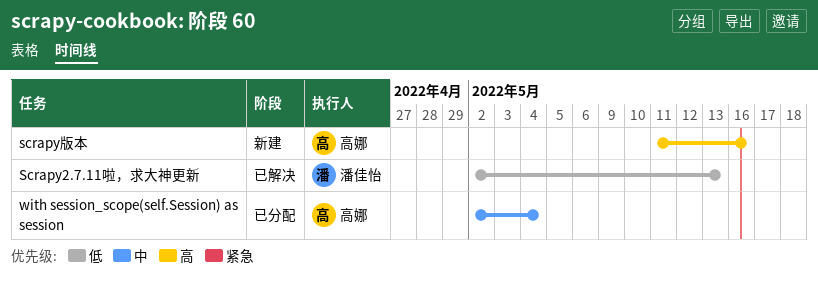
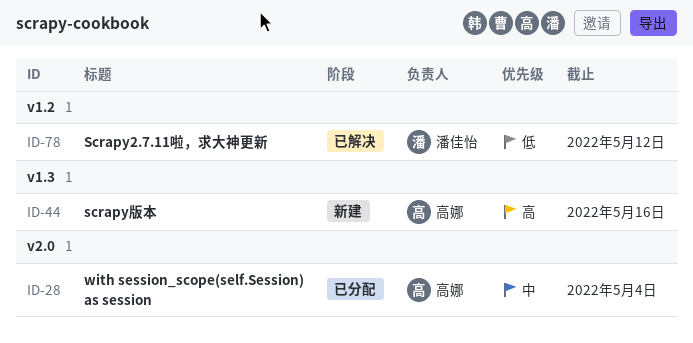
Scrapy2.7.11啦，求大神更新, due: May 13 -> May 12

